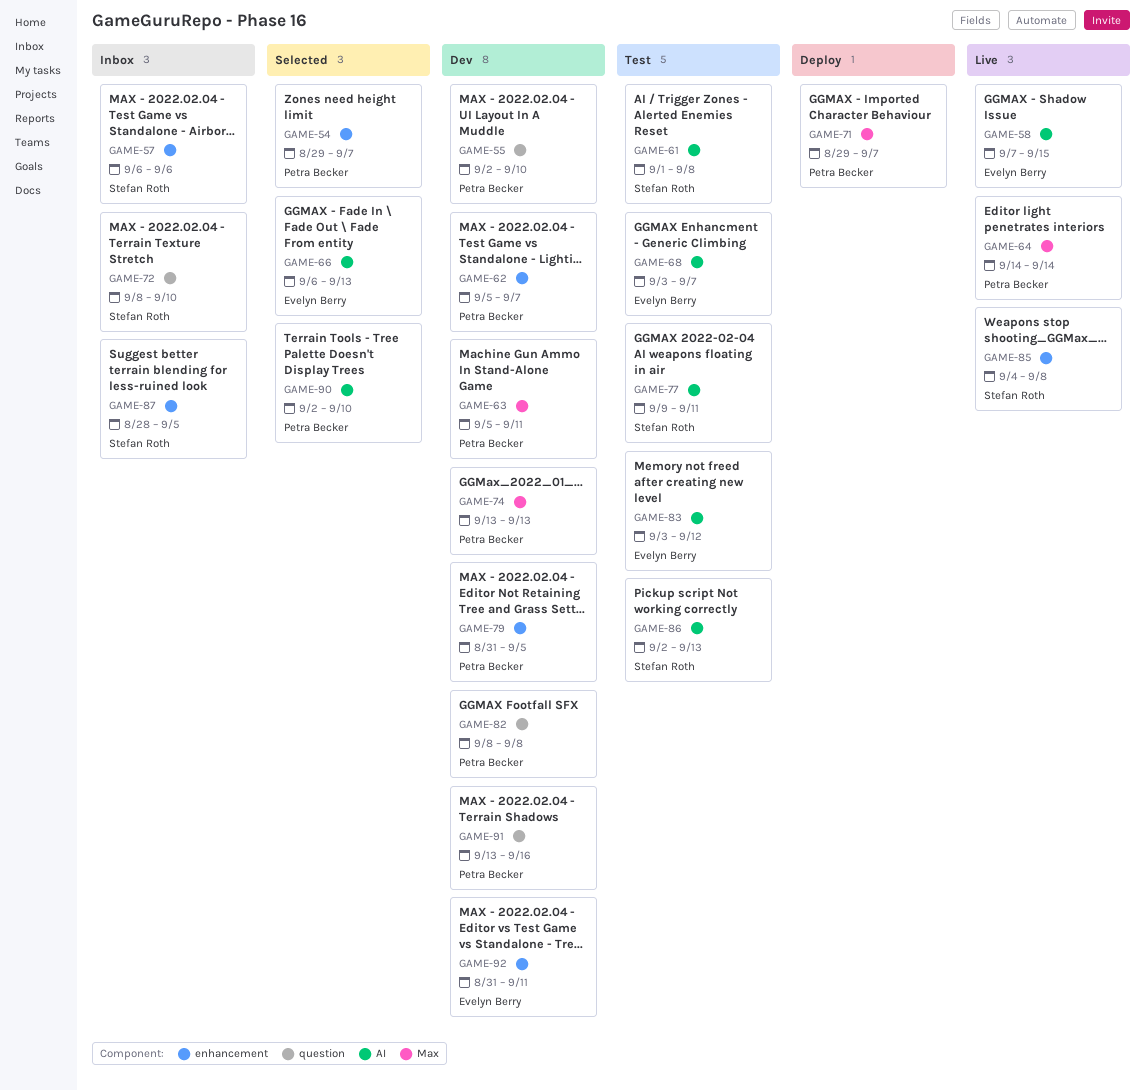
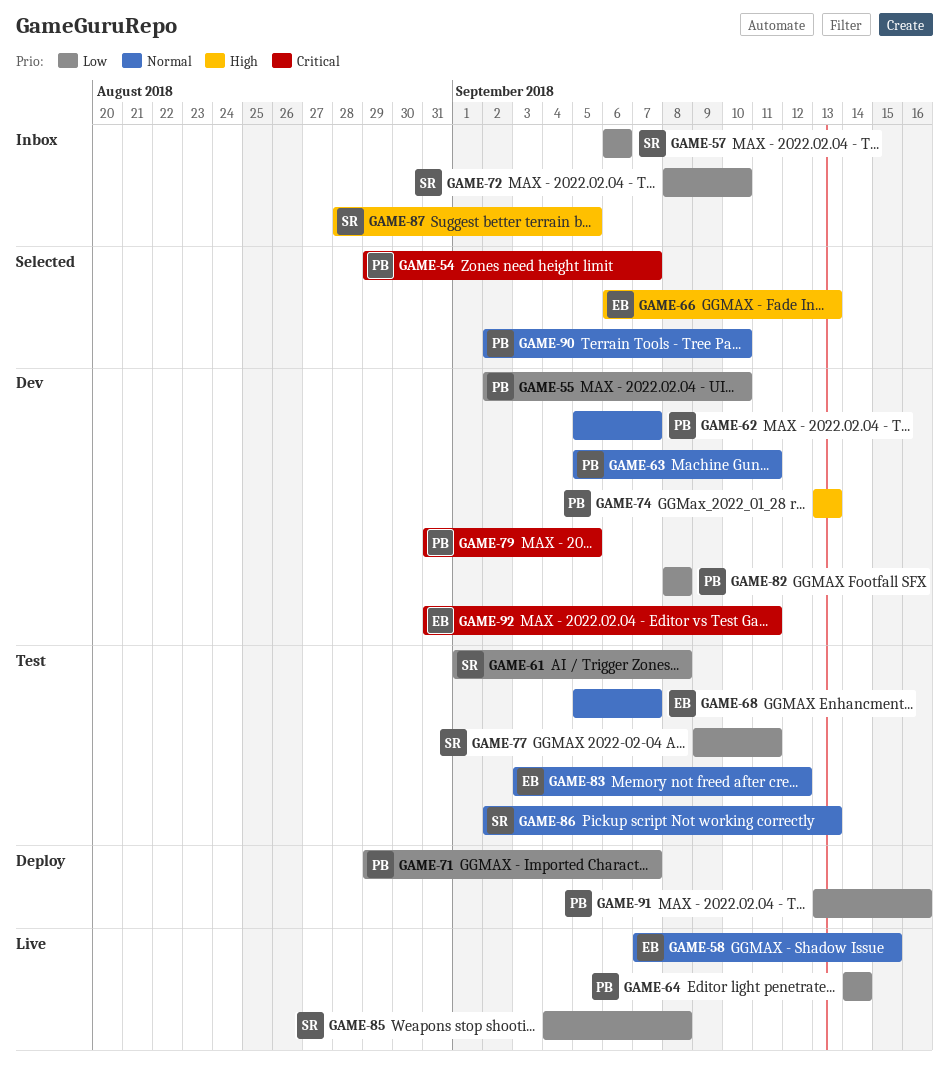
GAME-68, start: Sep 3 -> Sep 5
GAME-91, status: Dev -> Deploy

